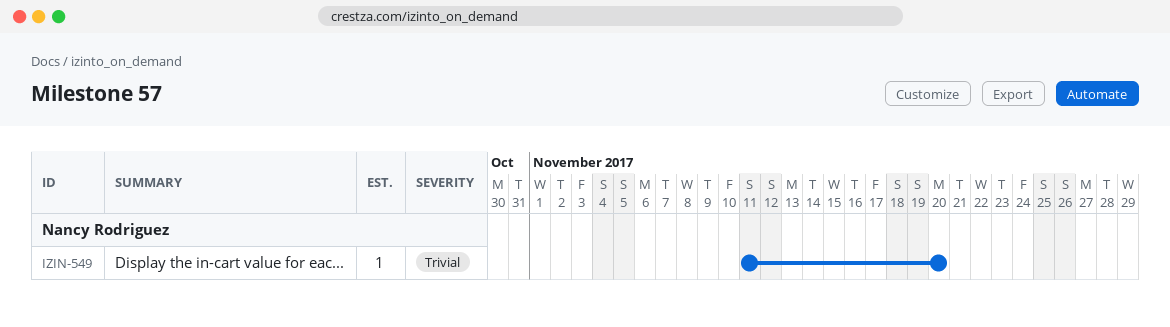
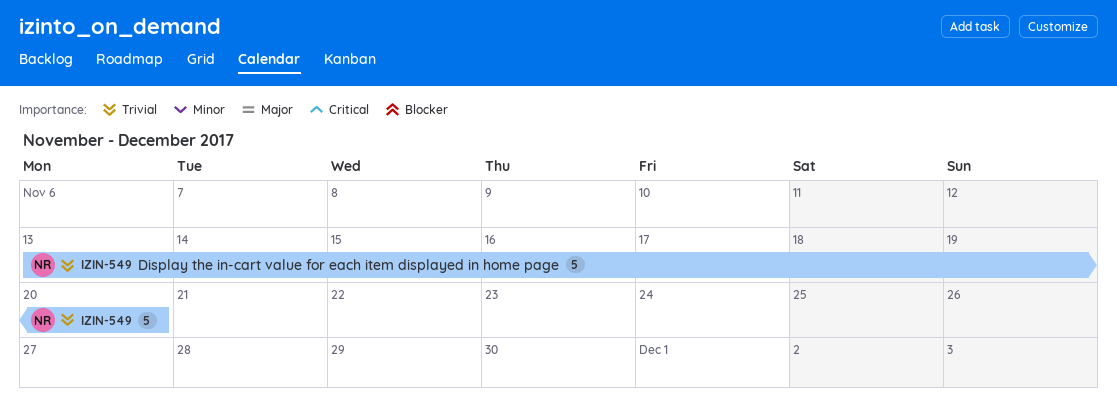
IZIN-549, estimate: 1 -> 5
IZIN-549, start: Nov 11 -> Nov 13

